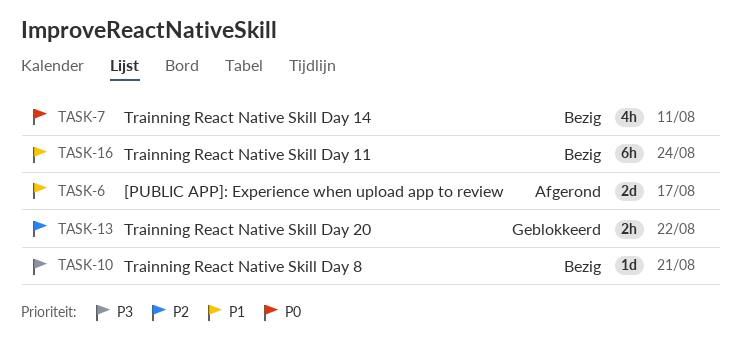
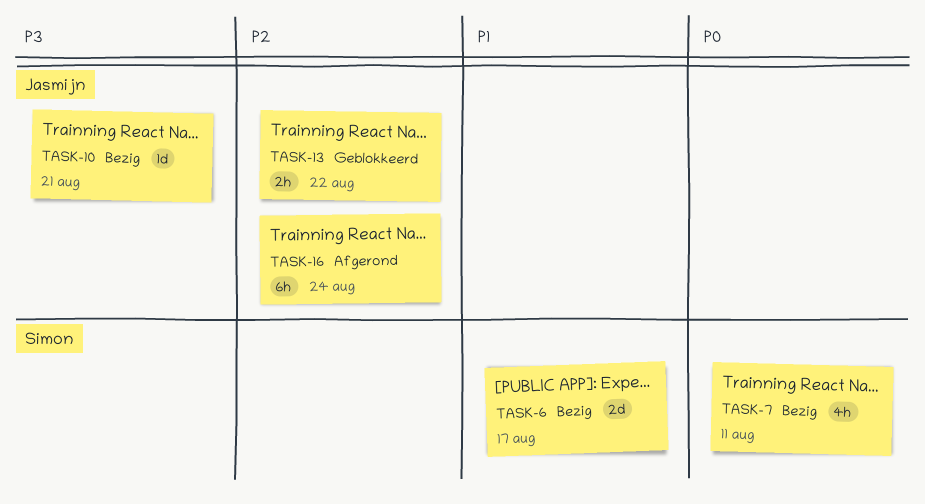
TASK-6, status: Afgerond -> Bezig
TASK-16, status: Bezig -> Afgerond
TASK-16, priority: P1 -> P2

